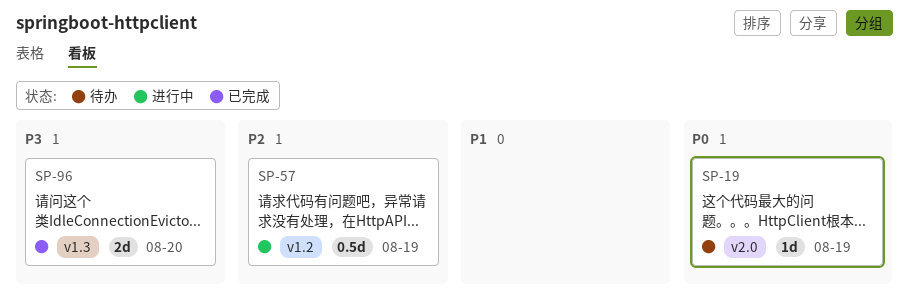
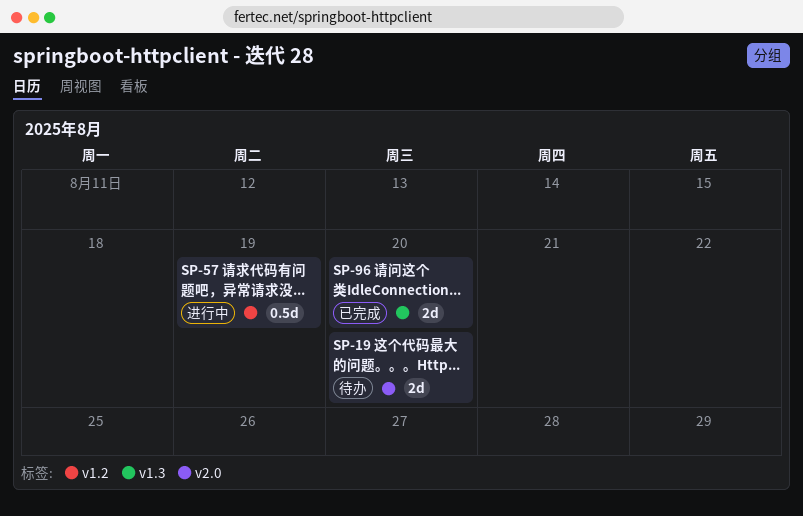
SP-19, estimate: 1d -> 2d
SP-19, due: Aug 19 -> Aug 20

